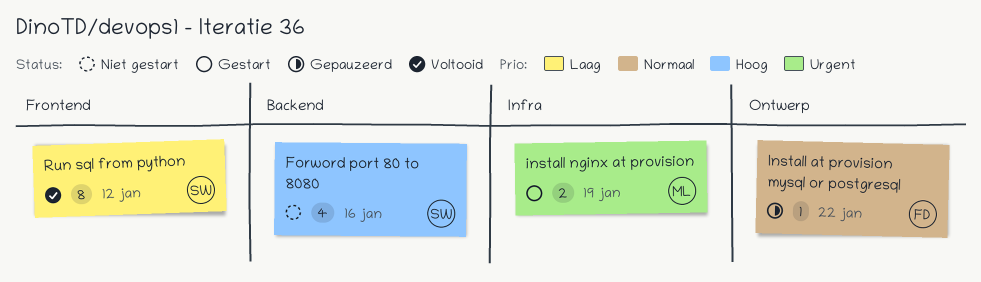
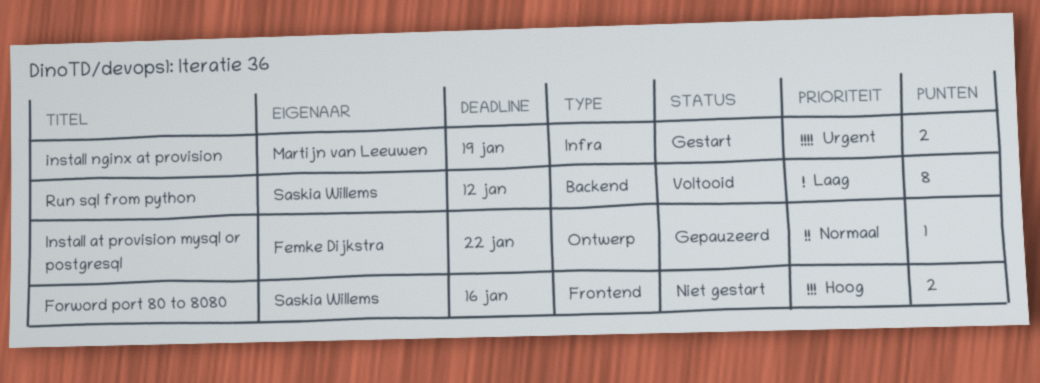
Forword port 80 to 8080, label: Backend -> Frontend
Forword port 80 to 8080, estimate: 4 -> 2
Run sql from python, label: Frontend -> Backend

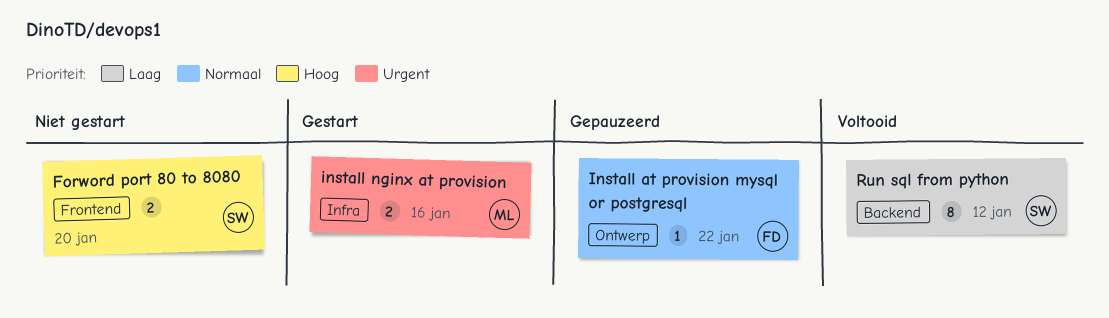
Forword port 80 to 8080, due: Jan 16 -> Jan 20
install nginx at provision, due: Jan 19 -> Jan 16

